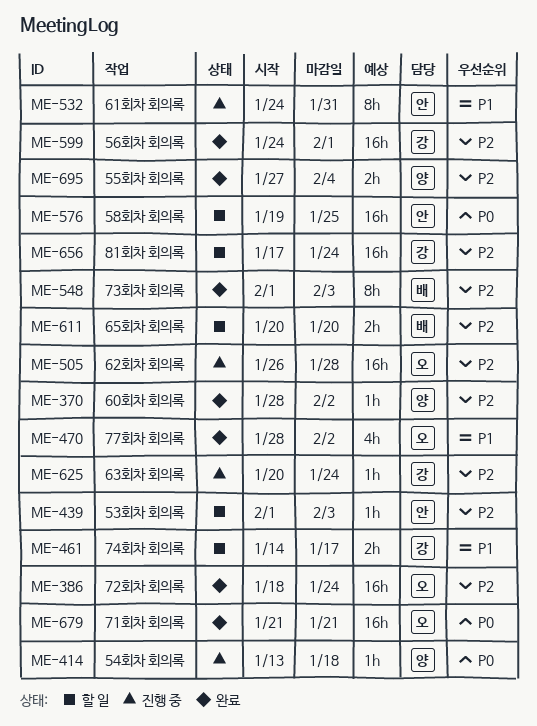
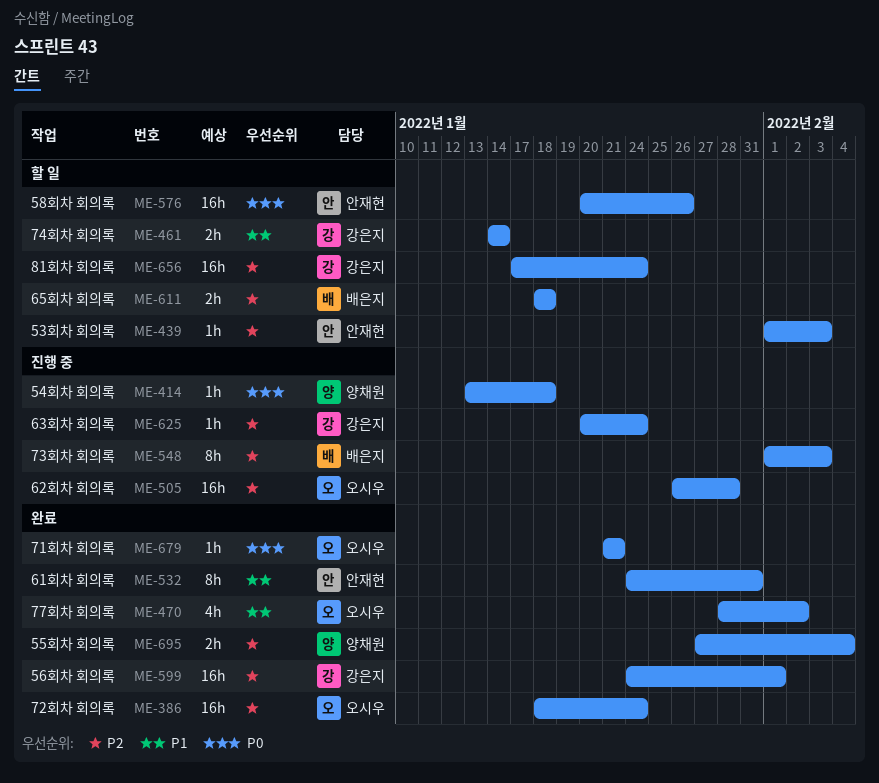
ME-370: present -> none
ME-461, due: Jan 17 -> Jan 14
ME-532, status: 진행 중 -> 완료
ME-548, status: 완료 -> 진행 중
ME-576, start: Jan 19 -> Jan 20
ME-576, due: Jan 25 -> Jan 26
ME-611, start: Jan 20 -> Jan 18
ME-611, due: Jan 20 -> Jan 18
ME-679, estimate: 16h -> 1h

